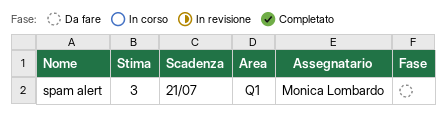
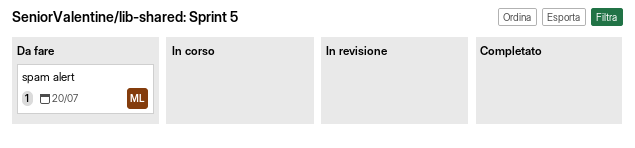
spam alert, estimate: 3 -> 1
spam alert, due: Jul 21 -> Jul 20

